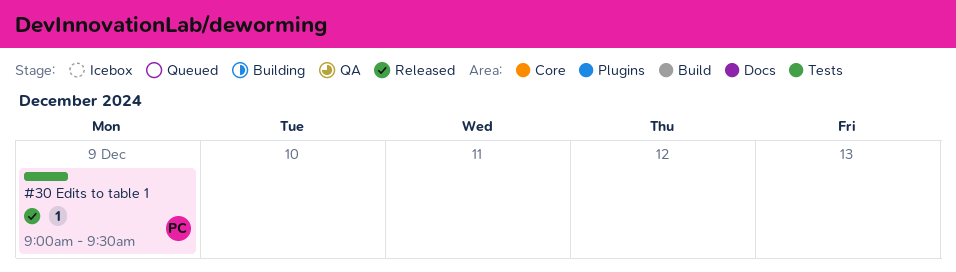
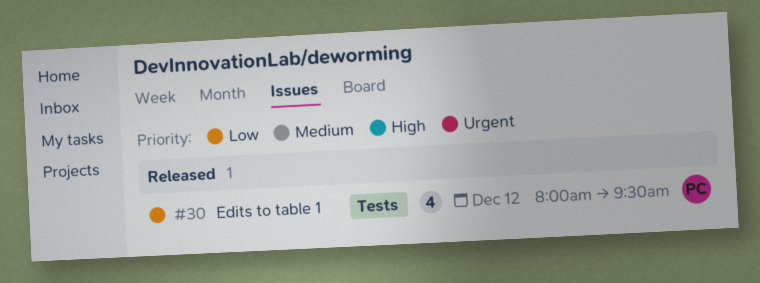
#30, estimate: 1 -> 4
#30, day: Dec 9 -> Dec 12
#30, begins: 09:00 -> 08:00

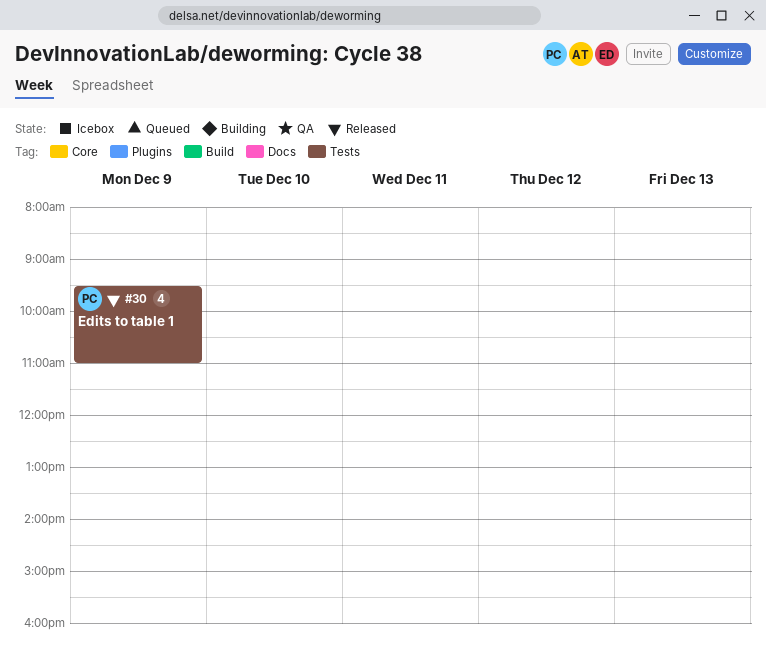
#30, day: Dec 12 -> Dec 9
#30, begins: 08:00 -> 09:30
#30, ends: 09:30 -> 11:00

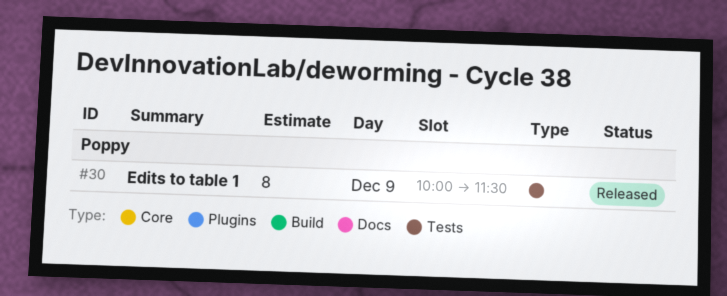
#30, estimate: 4 -> 8
#30, begins: 09:30 -> 10:00
#30, ends: 11:00 -> 11:30

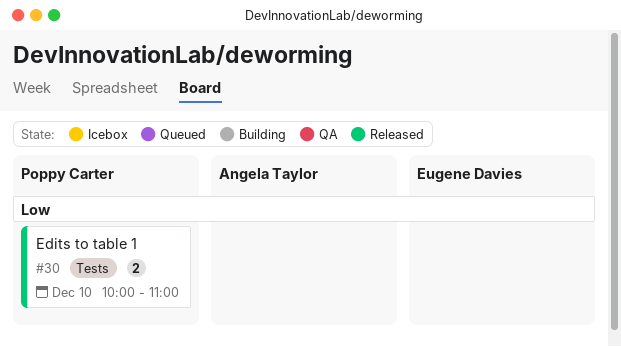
#30, estimate: 8 -> 2
#30, day: Dec 9 -> Dec 10
#30, ends: 11:30 -> 11:00

